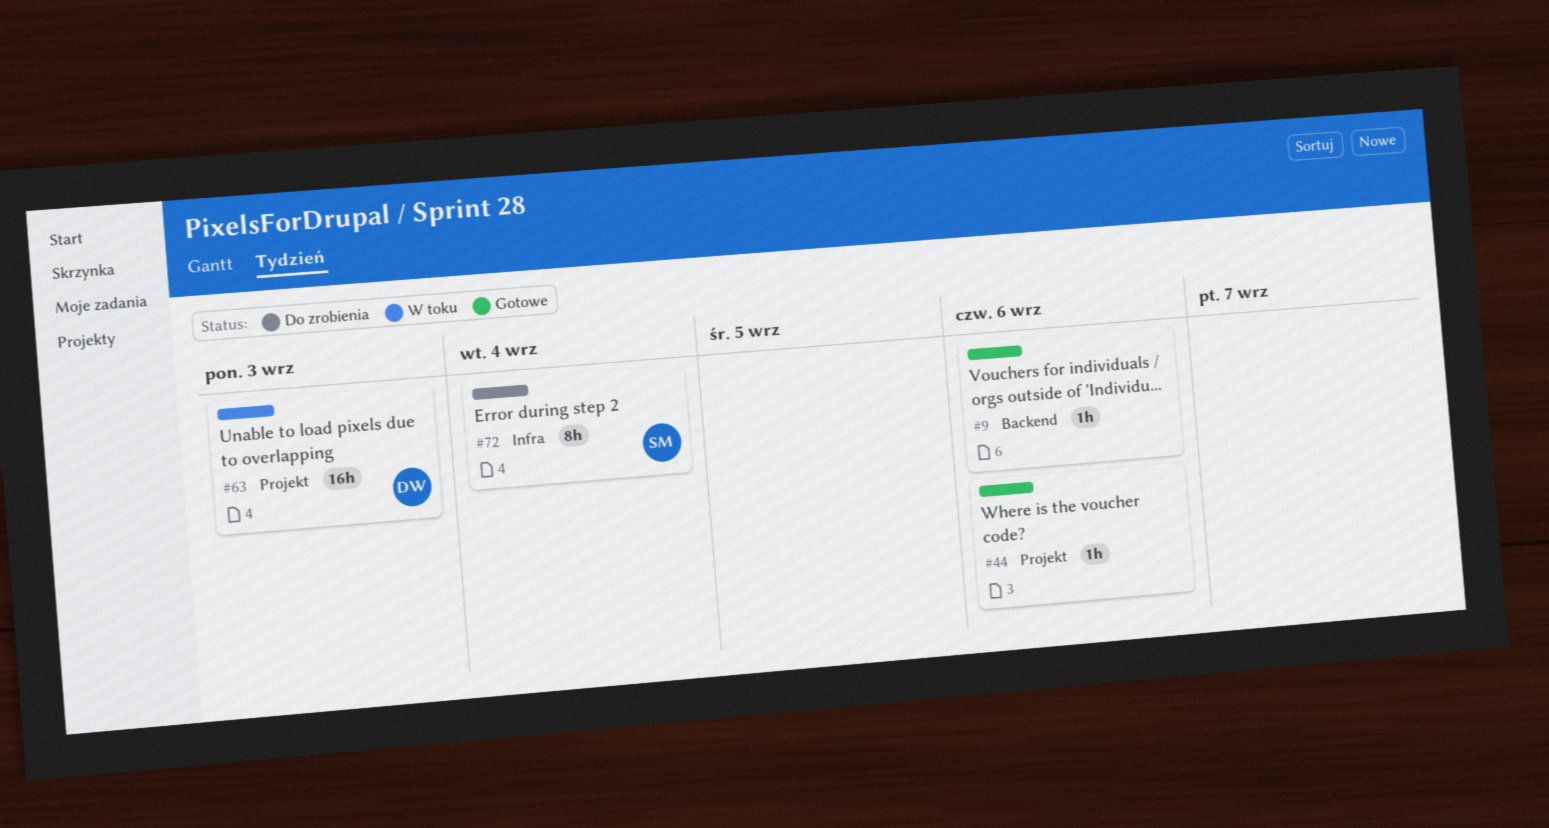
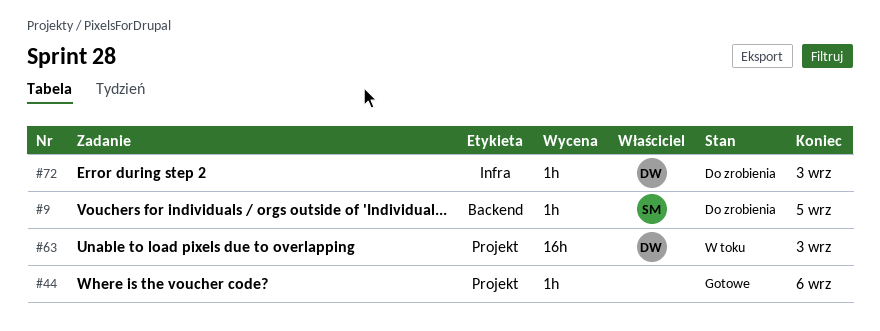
#9, status: Gotowe -> Do zrobienia
#9, owner: none -> SM
#9, due: Sep 6 -> Sep 5
#72, owner: SM -> DW
#72, estimate: 8h -> 1h
#72, due: Sep 4 -> Sep 3

